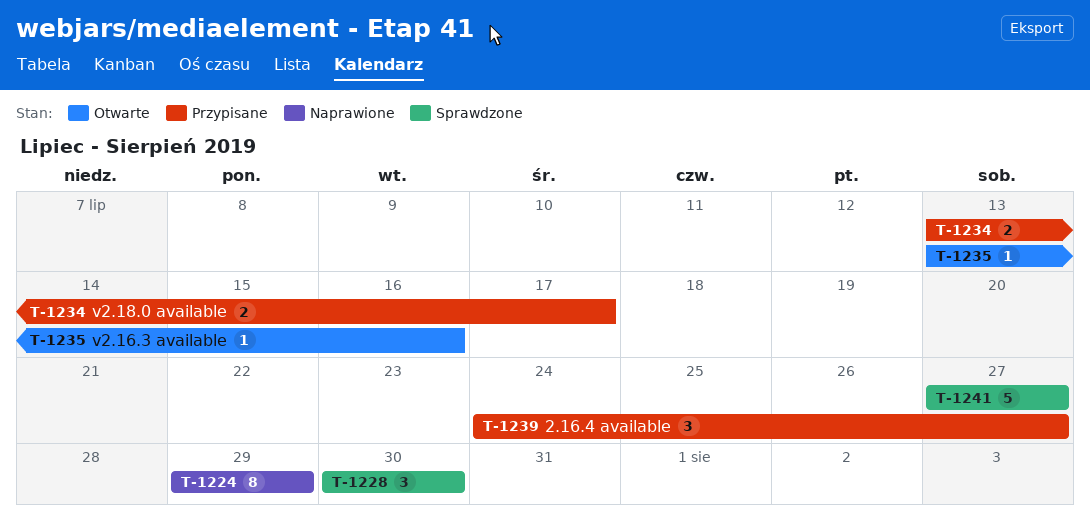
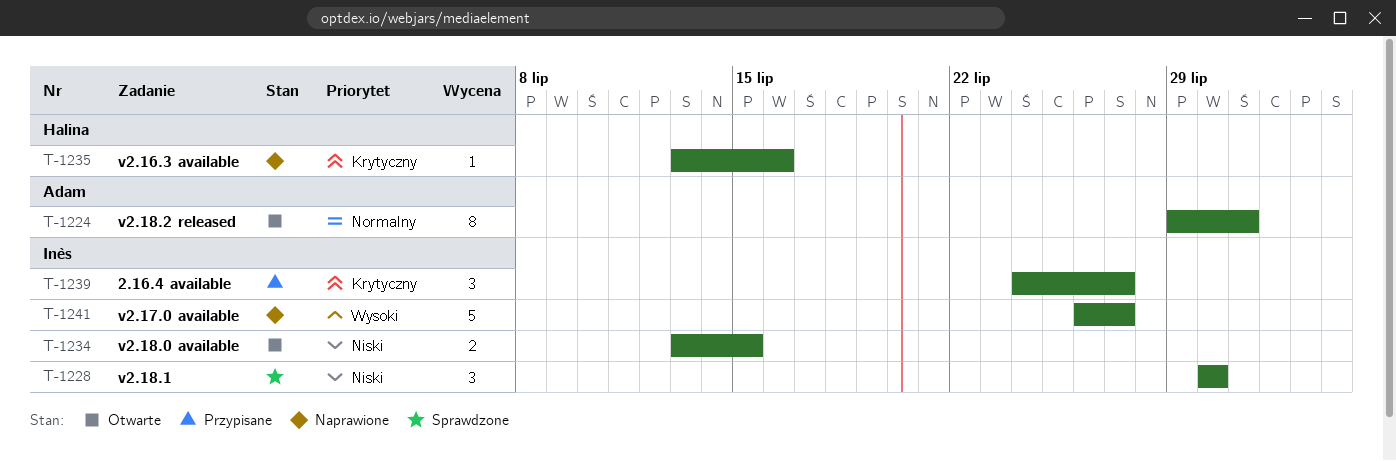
T-1224, status: Naprawione -> Otwarte
T-1224, due: Jul 29 -> Jul 31
T-1234, status: Przypisane -> Otwarte
T-1234, due: Jul 17 -> Jul 15
T-1235, status: Otwarte -> Naprawione
T-1241, status: Sprawdzone -> Naprawione
T-1241, start: Jul 27 -> Jul 26

